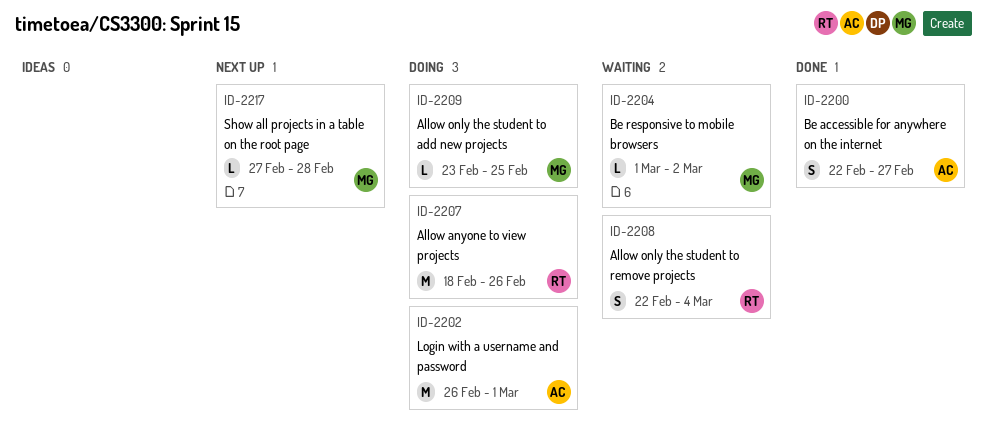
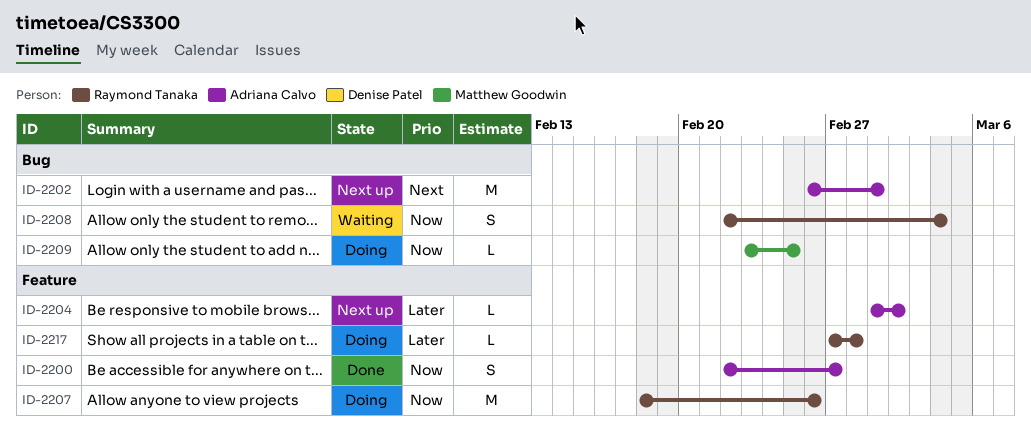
ID-2202, status: Doing -> Next up
ID-2204, status: Waiting -> Next up
ID-2204, owner: Matthew Goodwin -> Adriana Calvo
ID-2217, status: Next up -> Doing
ID-2217, owner: Matthew Goodwin -> Raymond Tanaka

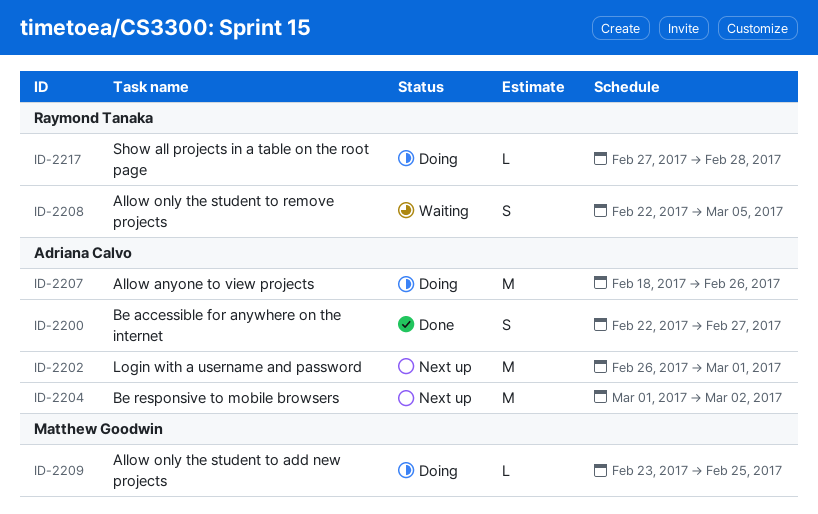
ID-2204, estimate: L -> M
ID-2207, owner: Raymond Tanaka -> Adriana Calvo
ID-2208, due: Mar 4 -> Mar 5

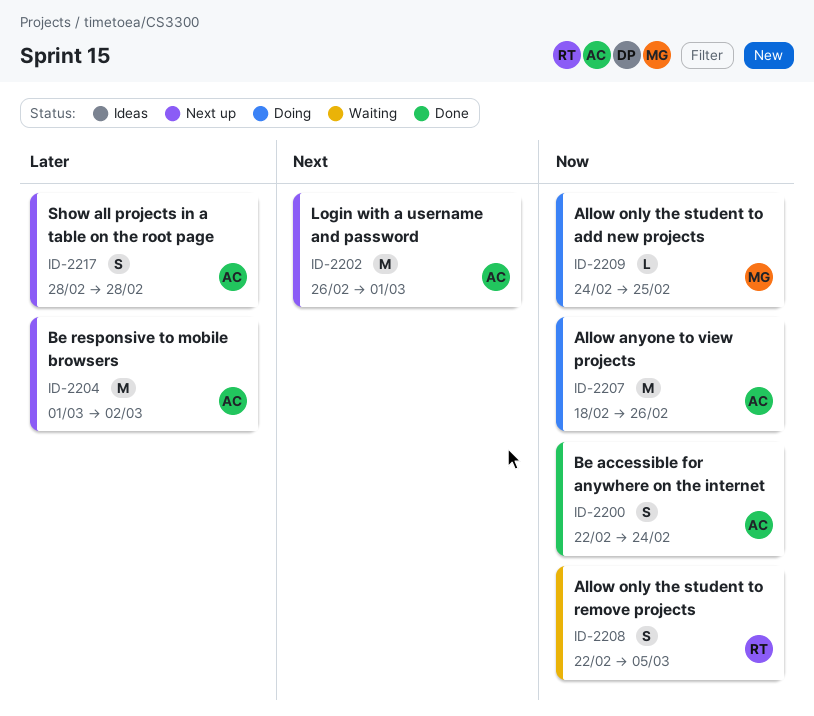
ID-2200, due: Feb 27 -> Feb 24
ID-2209, start: Feb 23 -> Feb 24
ID-2217, status: Doing -> Next up
ID-2217, owner: Raymond Tanaka -> Adriana Calvo
ID-2217, estimate: L -> S
ID-2217, start: Feb 27 -> Feb 28

